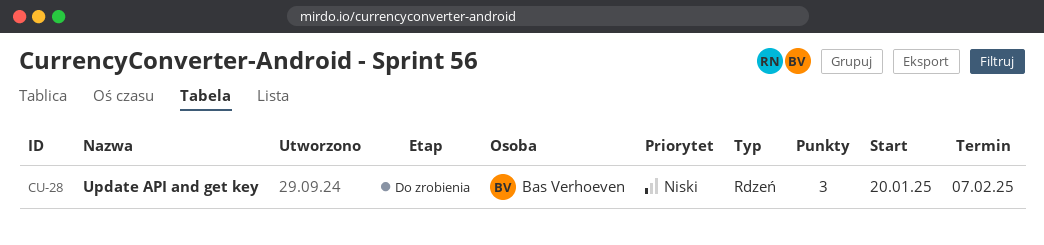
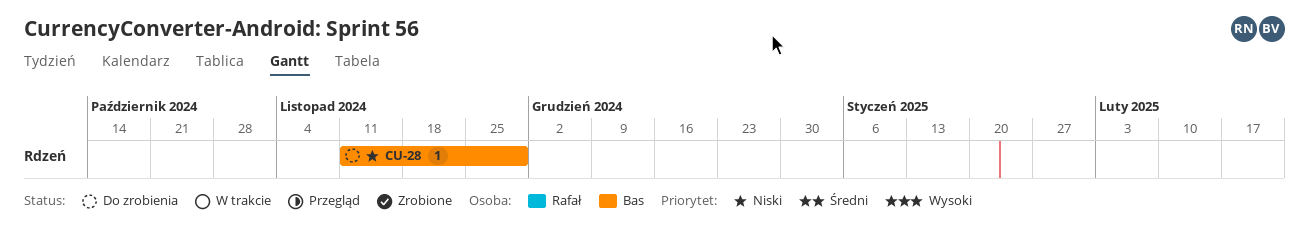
CU-28, estimate: 3 -> 1
CU-28, start: Jan 20 -> Nov 11
CU-28, due: Feb 7 -> Nov 29

